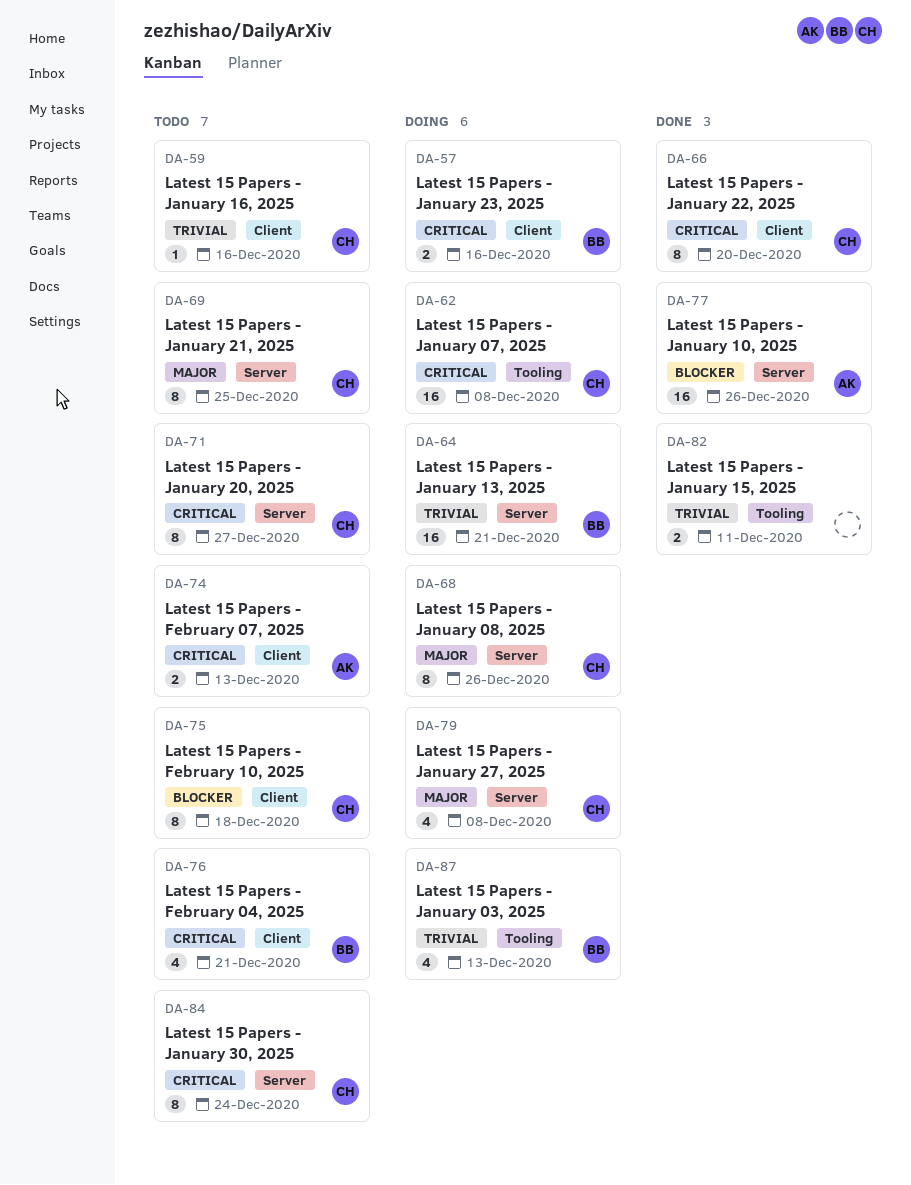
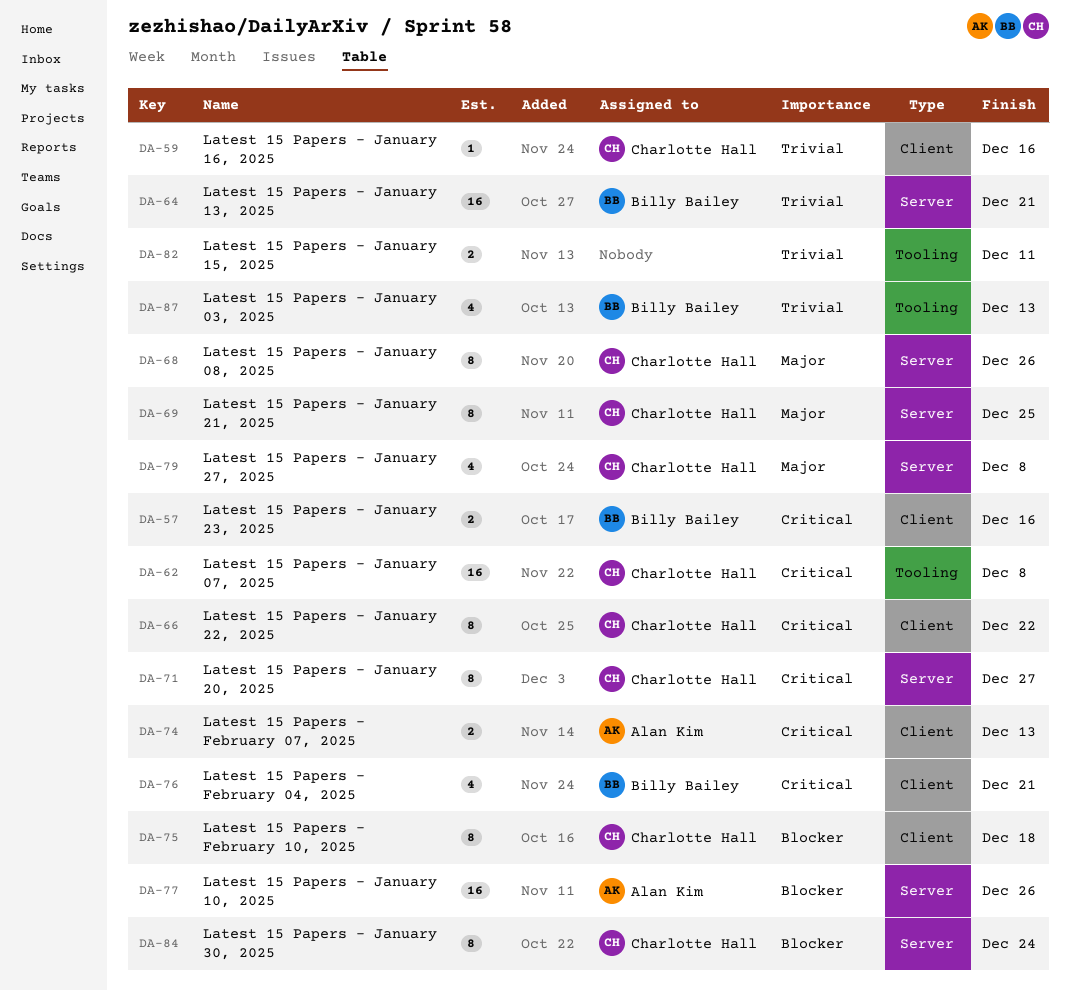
DA-66, due: Dec 20 -> Dec 22
DA-84, priority: Critical -> Blocker

